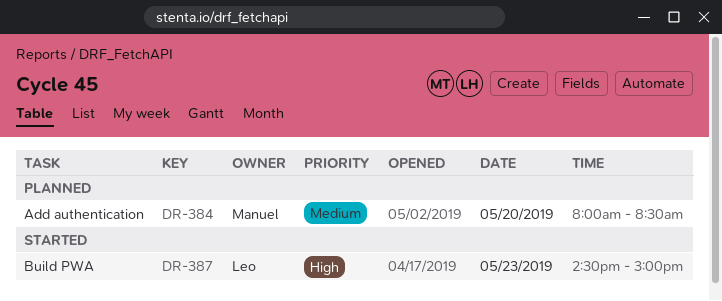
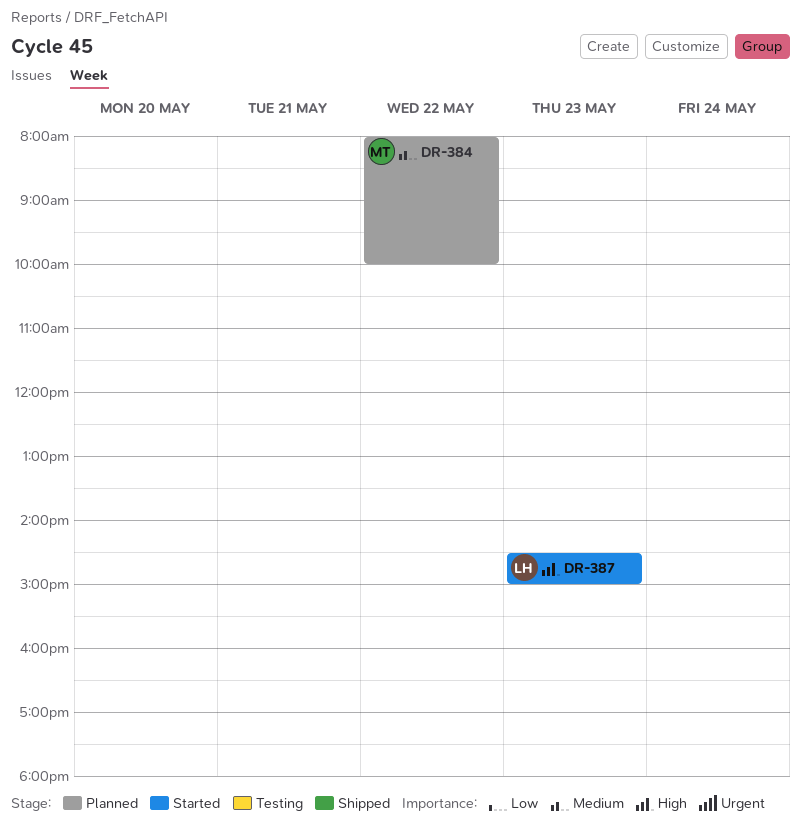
DR-384, day: May 20 -> May 22
DR-384, ends: 08:30 -> 10:00

